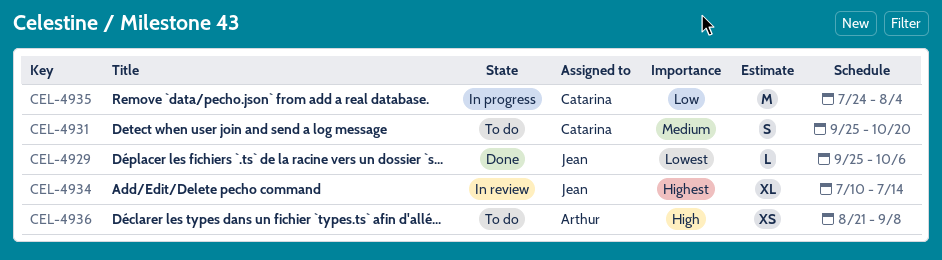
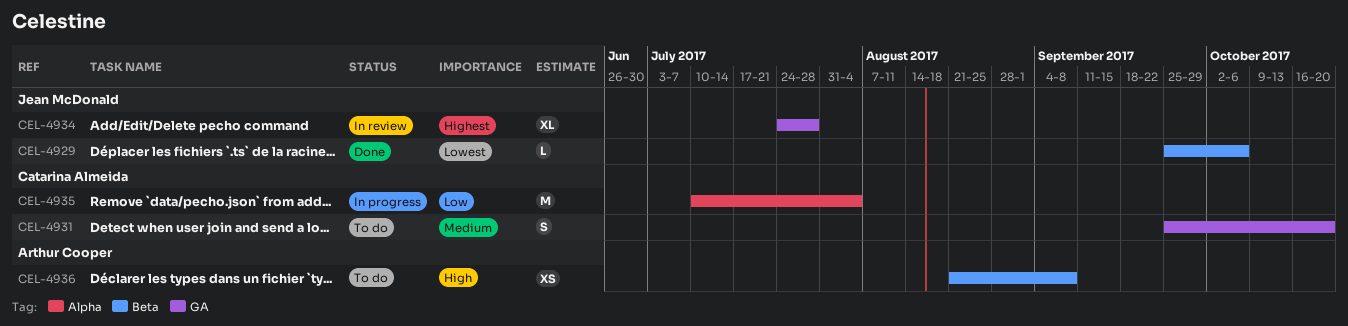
CEL-4934, start: Jul 10 -> Jul 24
CEL-4934, due: Jul 14 -> Jul 28
CEL-4935, start: Jul 24 -> Jul 10

